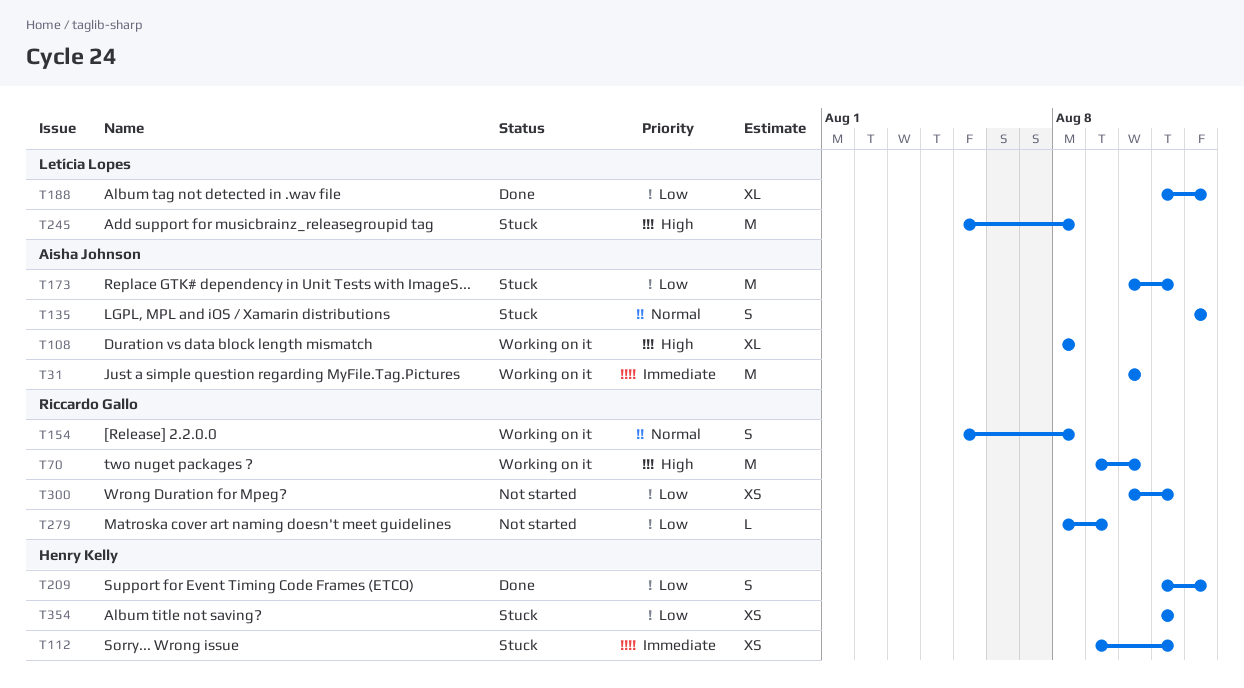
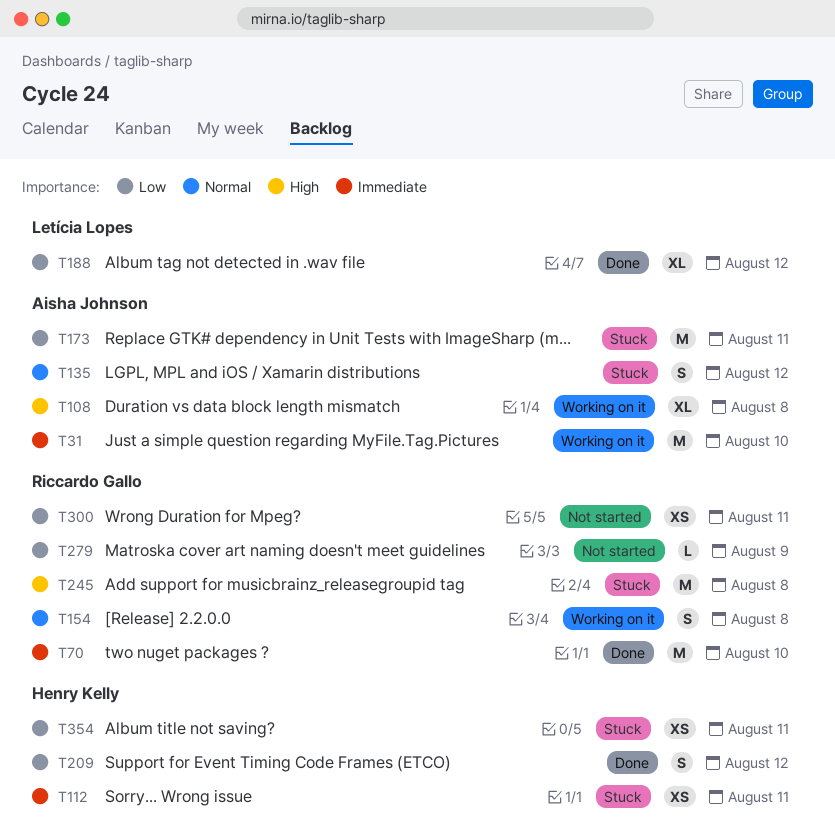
T70, status: Working on it -> Done
T70, priority: High -> Immediate
T245, owner: Letícia Lopes -> Riccardo Gallo

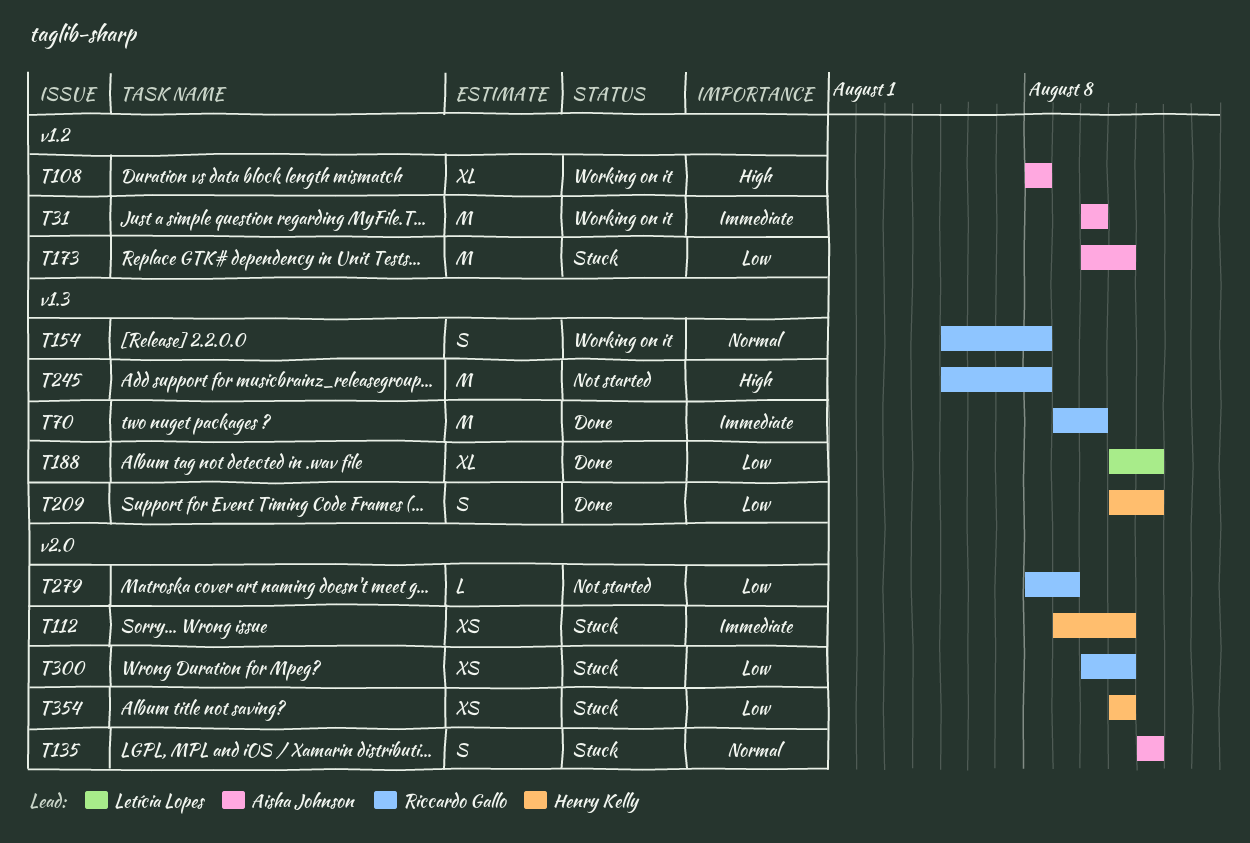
T245, status: Stuck -> Not started
T300, status: Not started -> Stuck

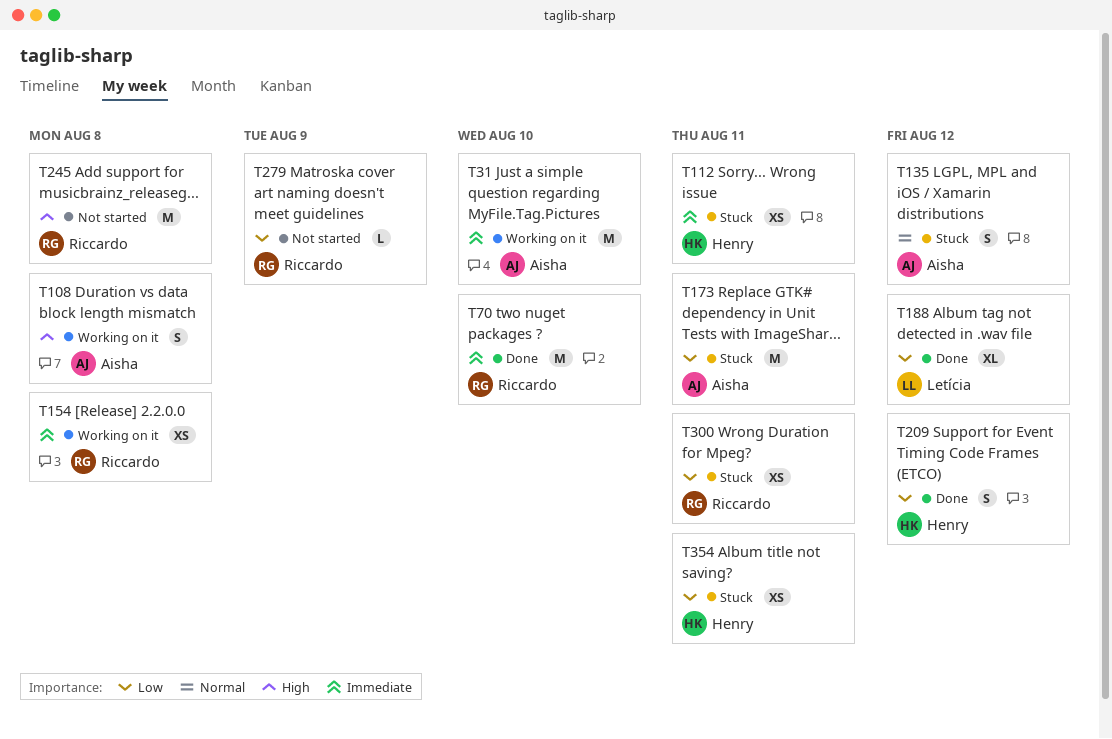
T108, estimate: XL -> S
T154, priority: Normal -> Immediate
T154, estimate: S -> XS

